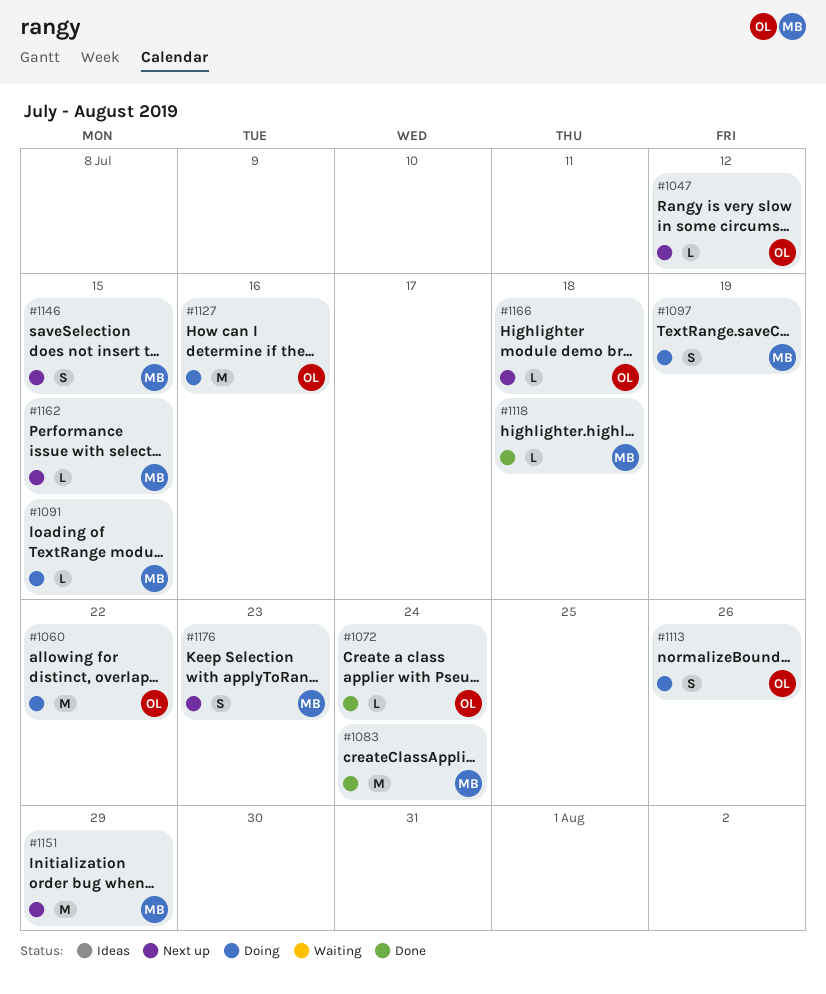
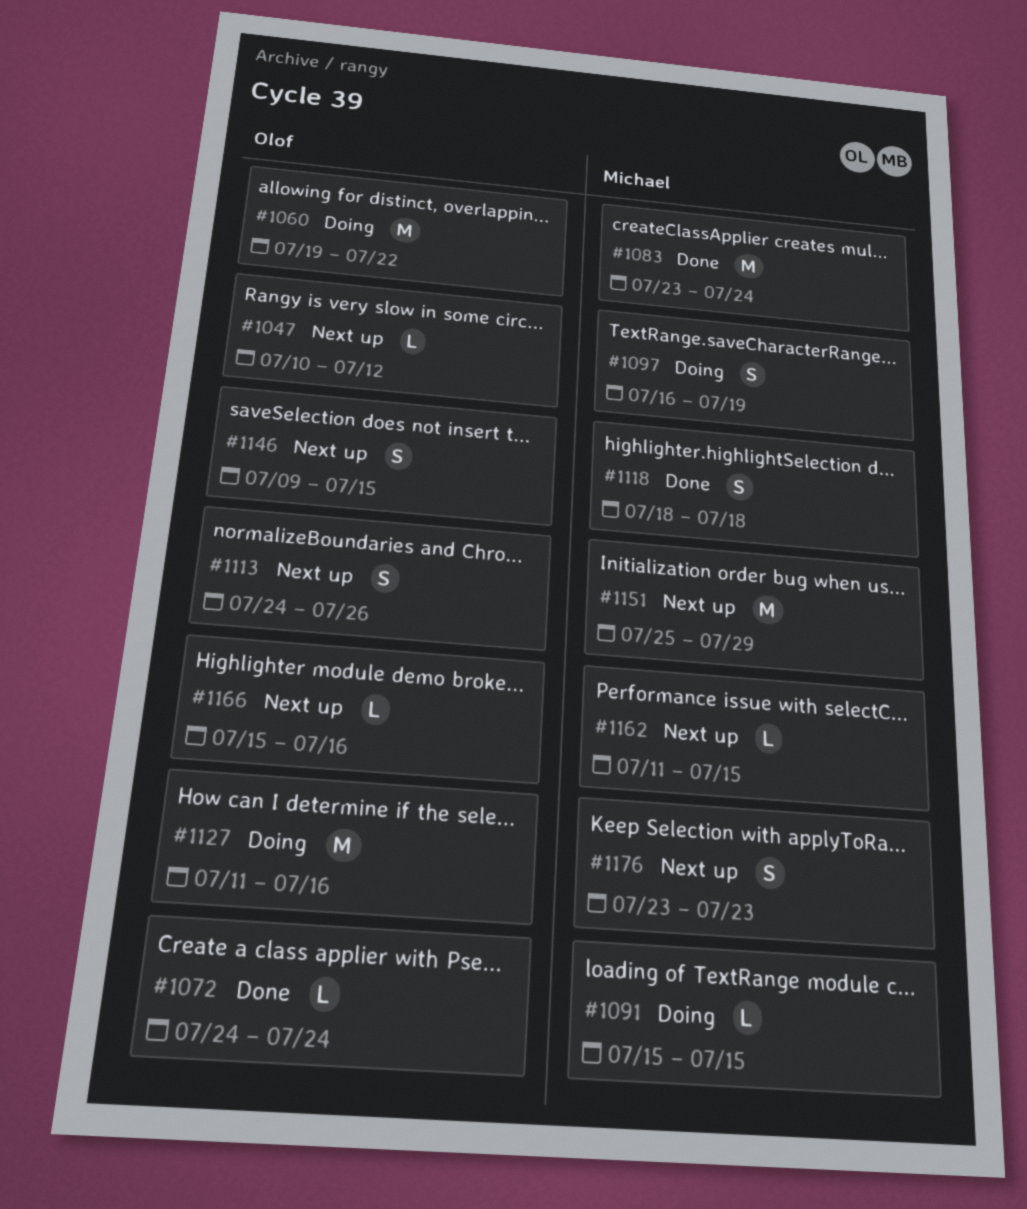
#1113, status: Doing -> Next up
#1118, estimate: L -> S
#1146, owner: Michael -> Olof
#1166, due: Jul 18 -> Jul 16

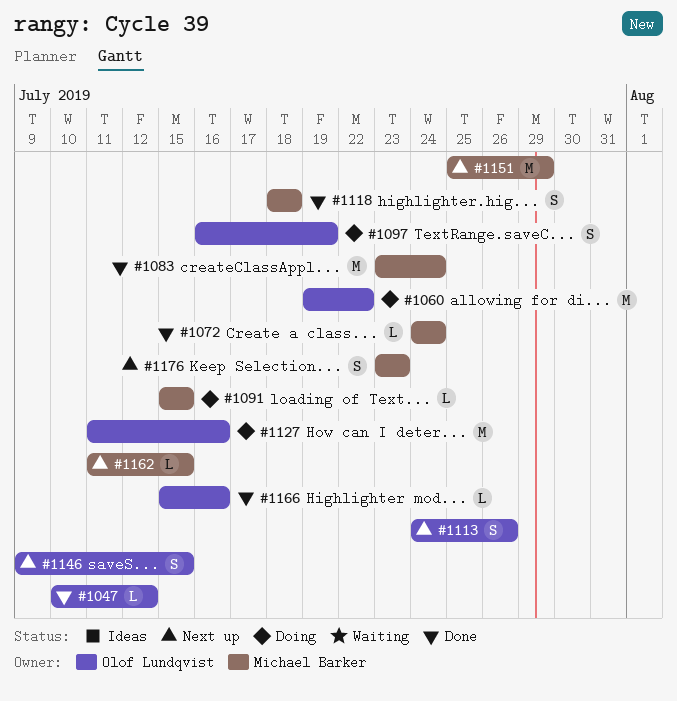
#1047, status: Next up -> Done
#1072, owner: Olof Lundqvist -> Michael Barker
#1097, owner: Michael Barker -> Olof Lundqvist
#1166, status: Next up -> Done

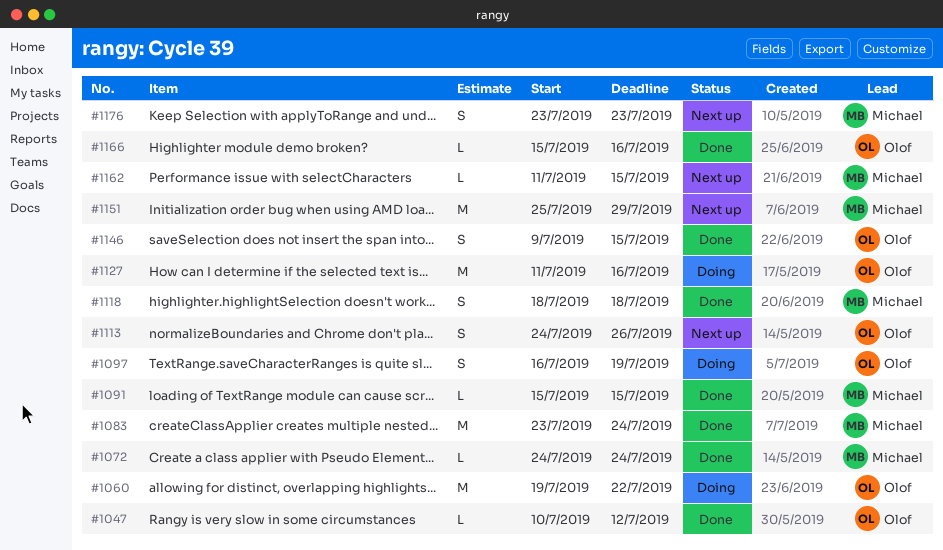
#1091, status: Doing -> Done
#1146, status: Next up -> Done

